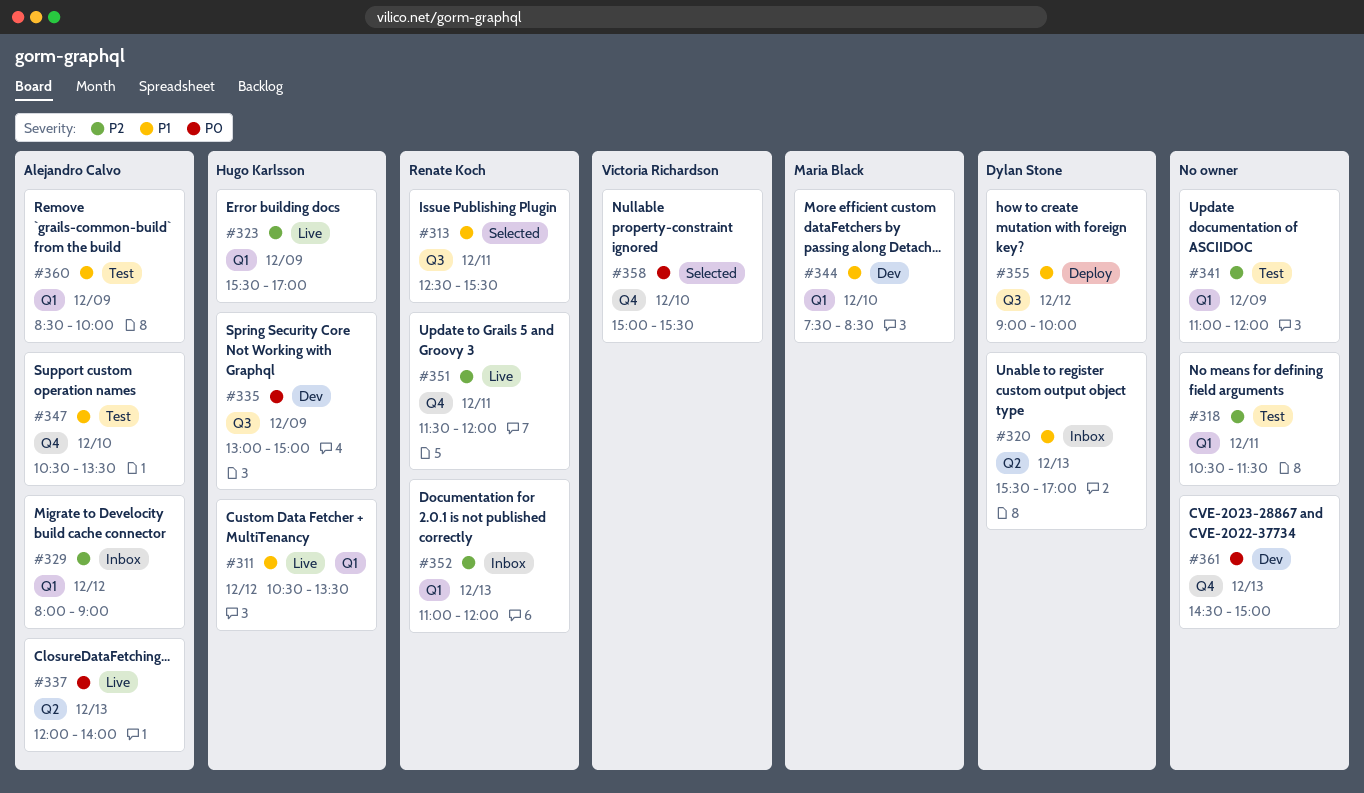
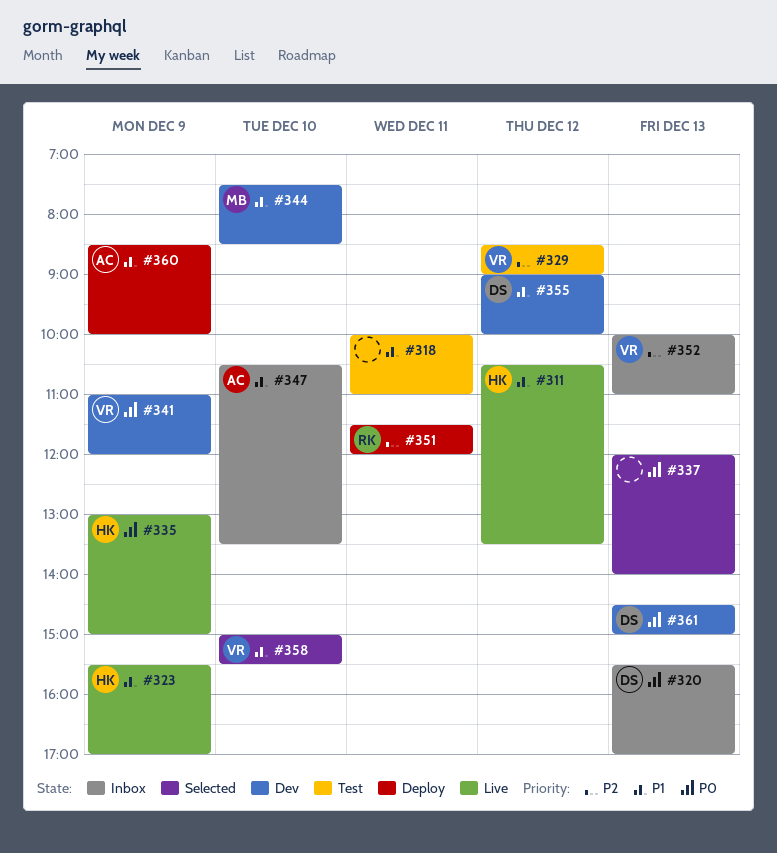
#313: present -> none
#318, priority: P2 -> P1
#318, begins: 10:30 -> 10:00
#318, ends: 11:30 -> 11:00
#320, priority: P1 -> P0
#323, priority: P2 -> P1
#329, status: Inbox -> Test
#329, owner: Alejandro Calvo -> Victoria Richardson
#329, begins: 08:00 -> 08:30
#335, status: Dev -> Live
#337, status: Live -> Selected
#337, owner: Alejandro Calvo -> none
#341, status: Test -> Dev
#341, owner: none -> Victoria Richardson
#341, priority: P2 -> P0
#347, status: Test -> Inbox
#351, status: Live -> Deploy
#352, owner: Renate Koch -> Victoria Richardson
#352, begins: 11:00 -> 10:00
#352, ends: 12:00 -> 11:00
#355, status: Deploy -> Dev
#358, priority: P0 -> P1
#360, status: Test -> Deploy
#361, owner: none -> Dylan Stone

